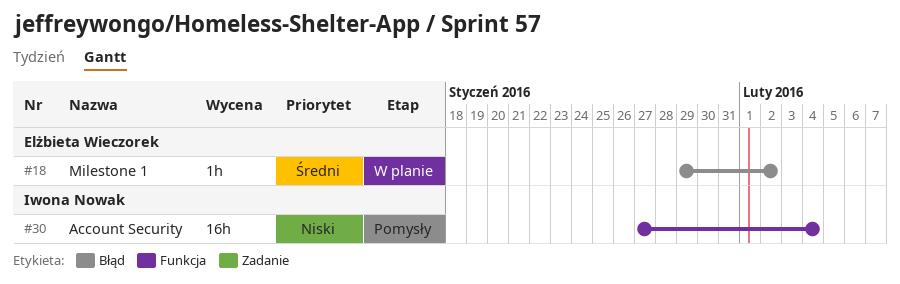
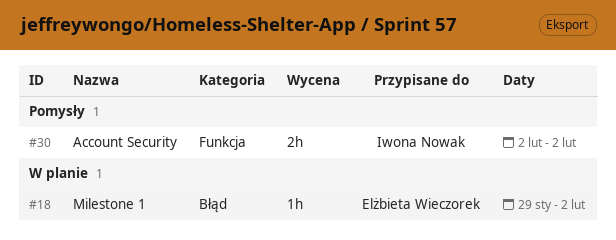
#30, estimate: 16h -> 2h
#30, start: Jan 27 -> Feb 2
#30, due: Feb 4 -> Feb 2

